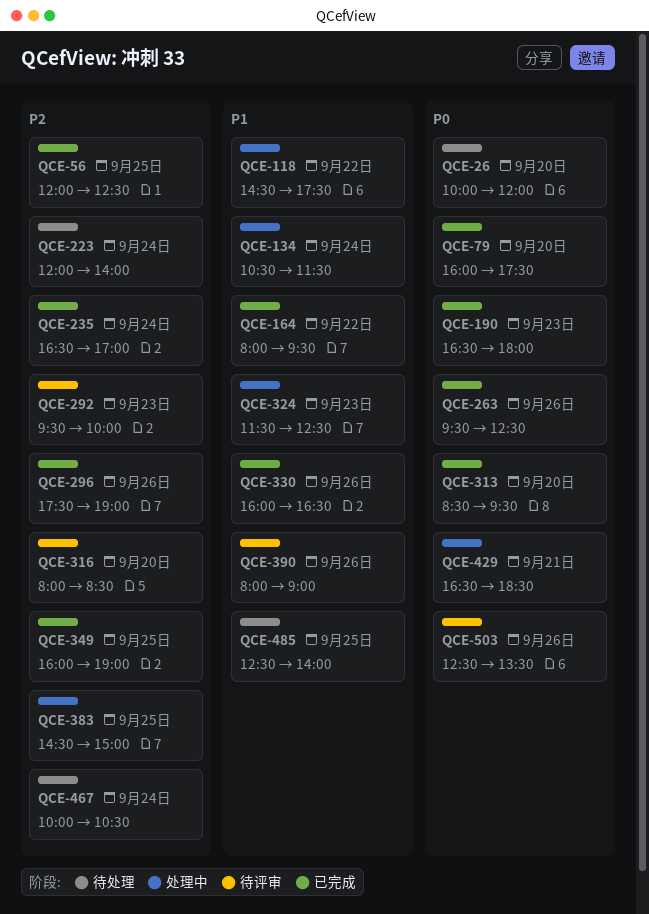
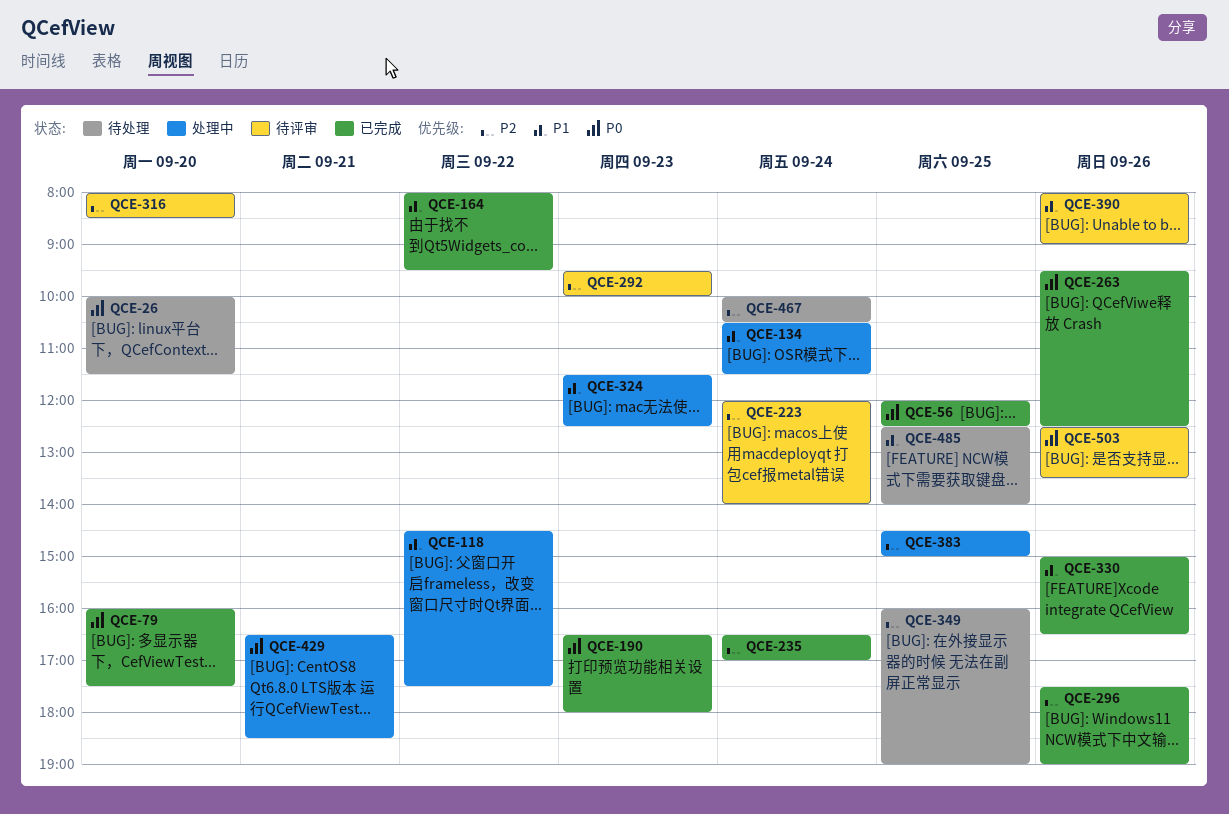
QCE-26, ends: 12:00 -> 11:30
QCE-56, priority: P2 -> P0
QCE-223, status: 待处理 -> 待评审
QCE-313: present -> none
QCE-330, begins: 16:00 -> 15:00
QCE-349, status: 已完成 -> 待处理

